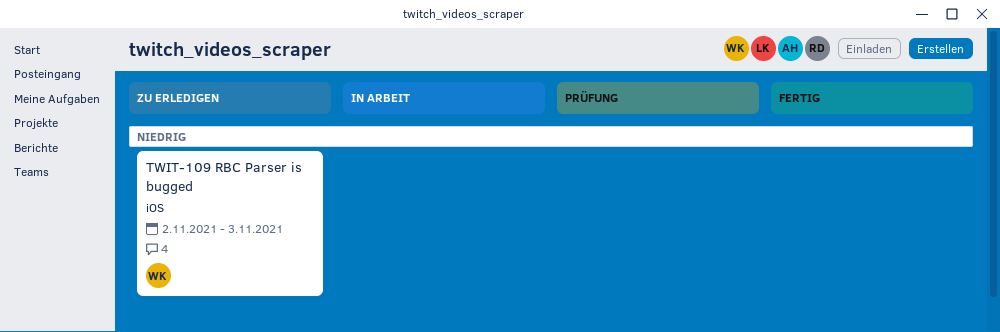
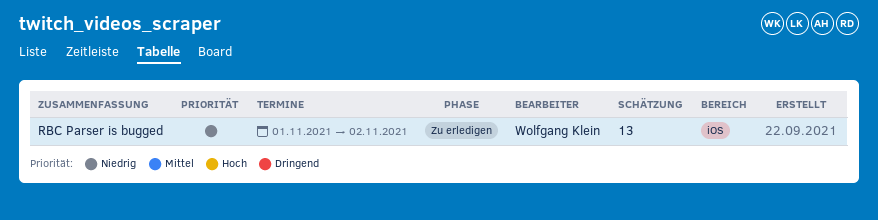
RBC Parser is bugged, start: Nov 2 -> Nov 1
RBC Parser is bugged, due: Nov 3 -> Nov 2

